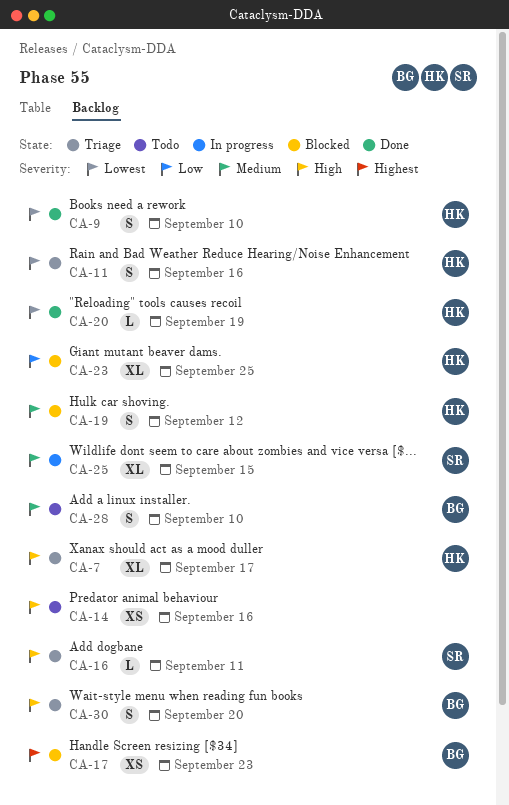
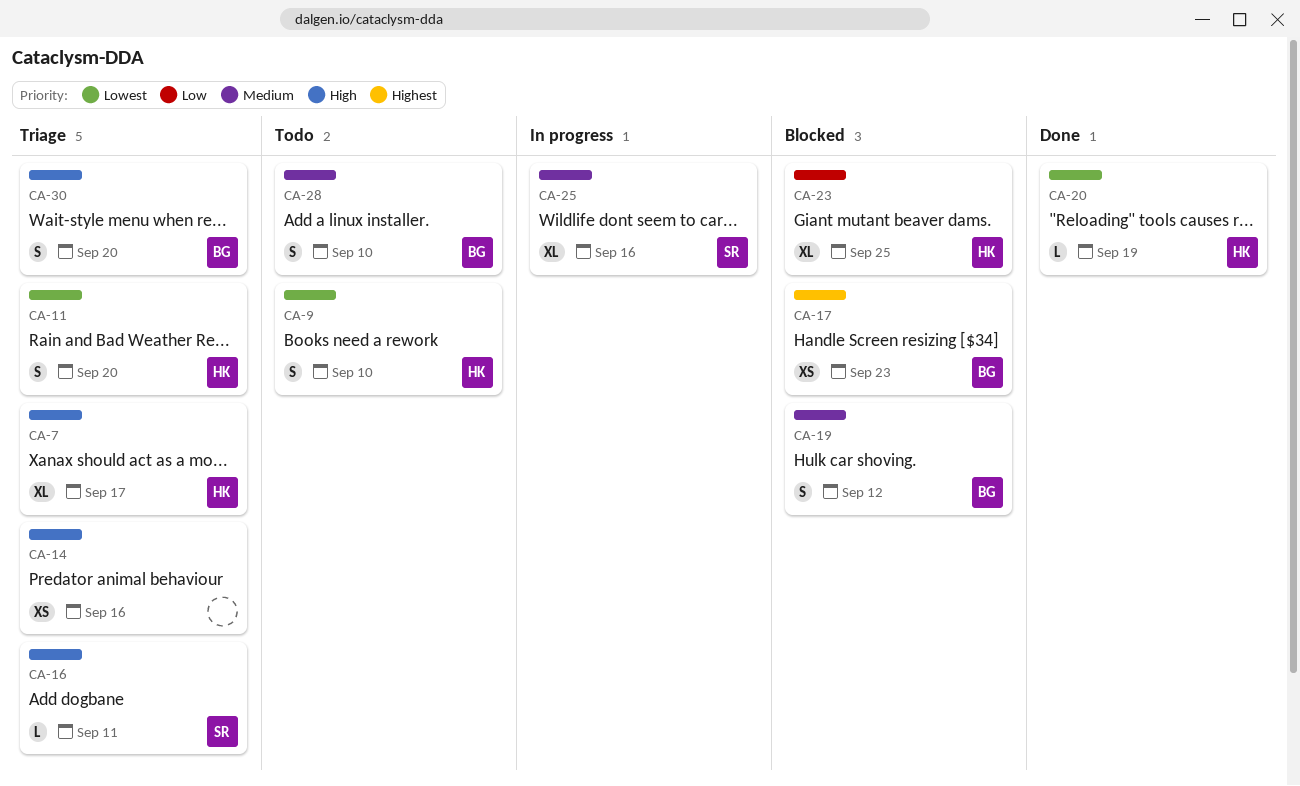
CA-9, status: Done -> Todo
CA-11, due: Sep 16 -> Sep 20
CA-14, status: Todo -> Triage
CA-19, owner: HK -> BG
CA-25, due: Sep 15 -> Sep 16

